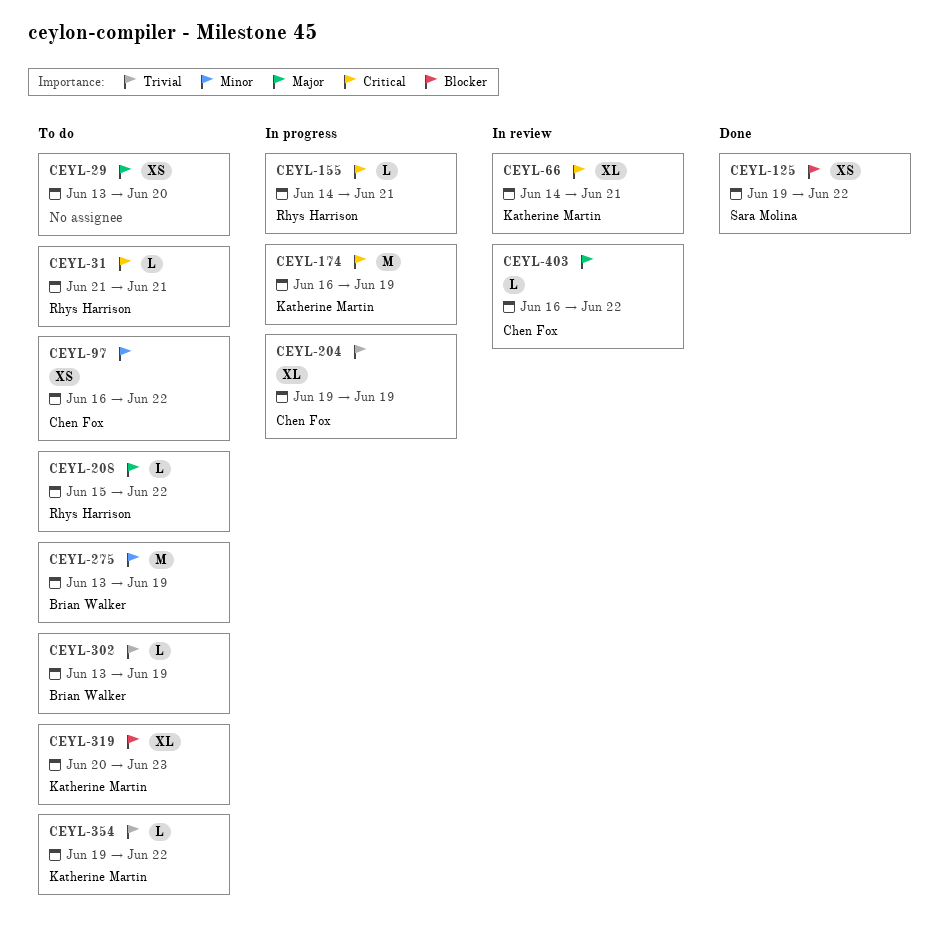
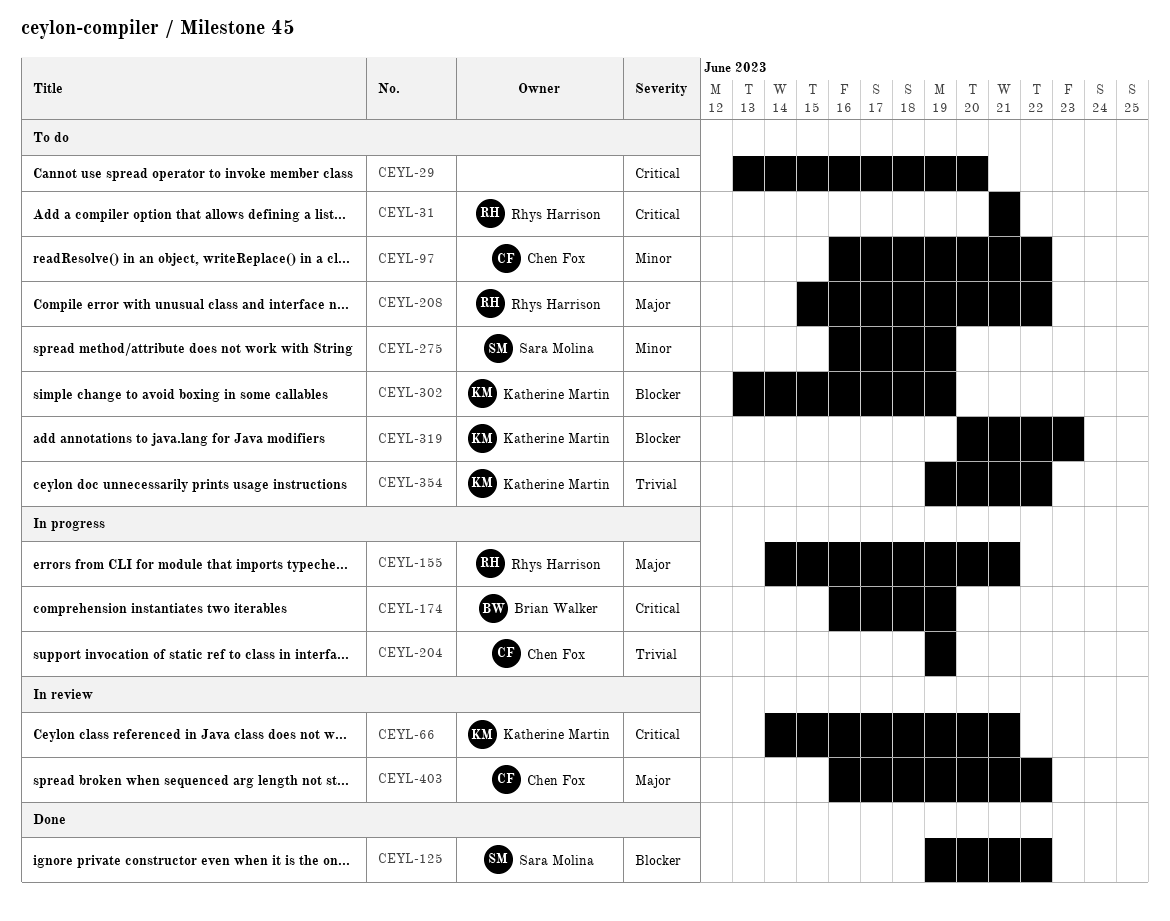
CEYL-29, priority: Major -> Critical
CEYL-155, priority: Critical -> Major
CEYL-174, owner: Katherine Martin -> Brian Walker
CEYL-275, owner: Brian Walker -> Sara Molina
CEYL-275, start: Jun 13 -> Jun 16
CEYL-302, owner: Brian Walker -> Katherine Martin
CEYL-302, priority: Trivial -> Blocker

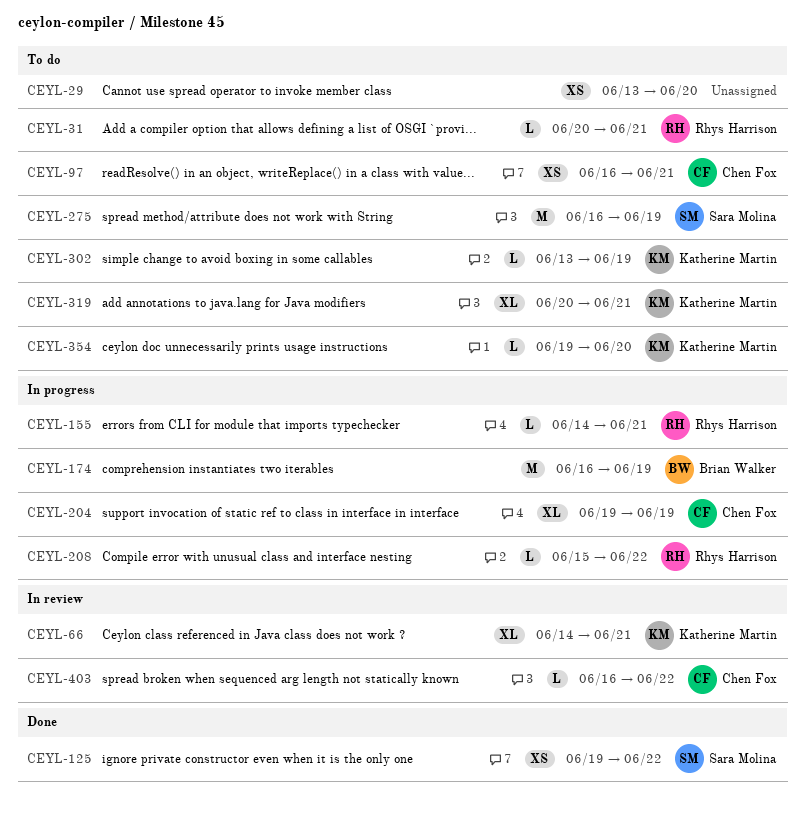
CEYL-31, start: Jun 21 -> Jun 20
CEYL-97, due: Jun 22 -> Jun 21
CEYL-208, status: To do -> In progress
CEYL-319, due: Jun 23 -> Jun 21
CEYL-354, due: Jun 22 -> Jun 20

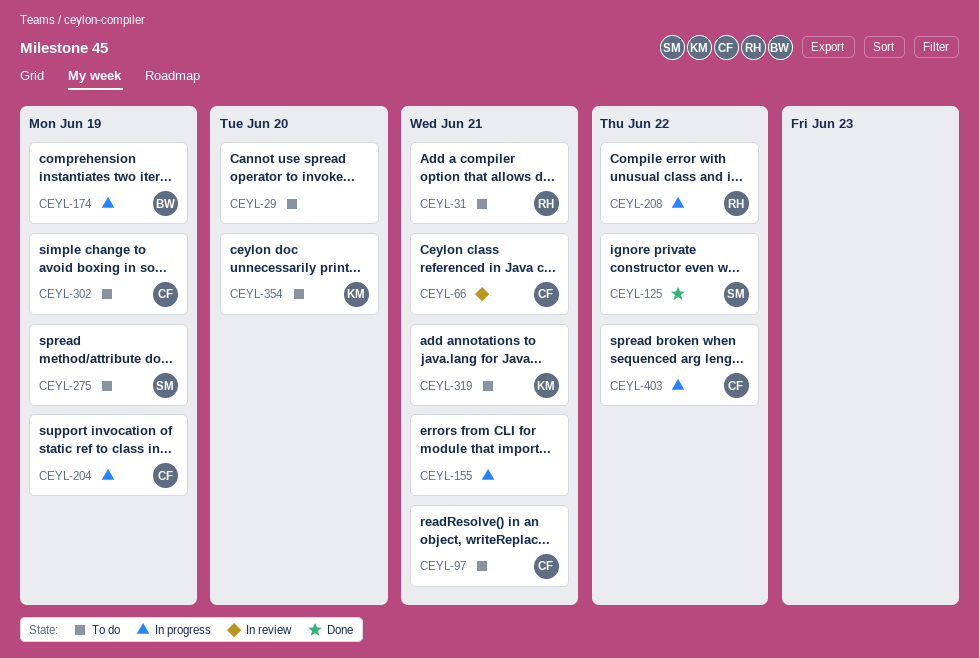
CEYL-66, owner: Katherine Martin -> Chen Fox
CEYL-155, owner: Rhys Harrison -> none
CEYL-302, owner: Katherine Martin -> Chen Fox
CEYL-403, status: In review -> In progress

